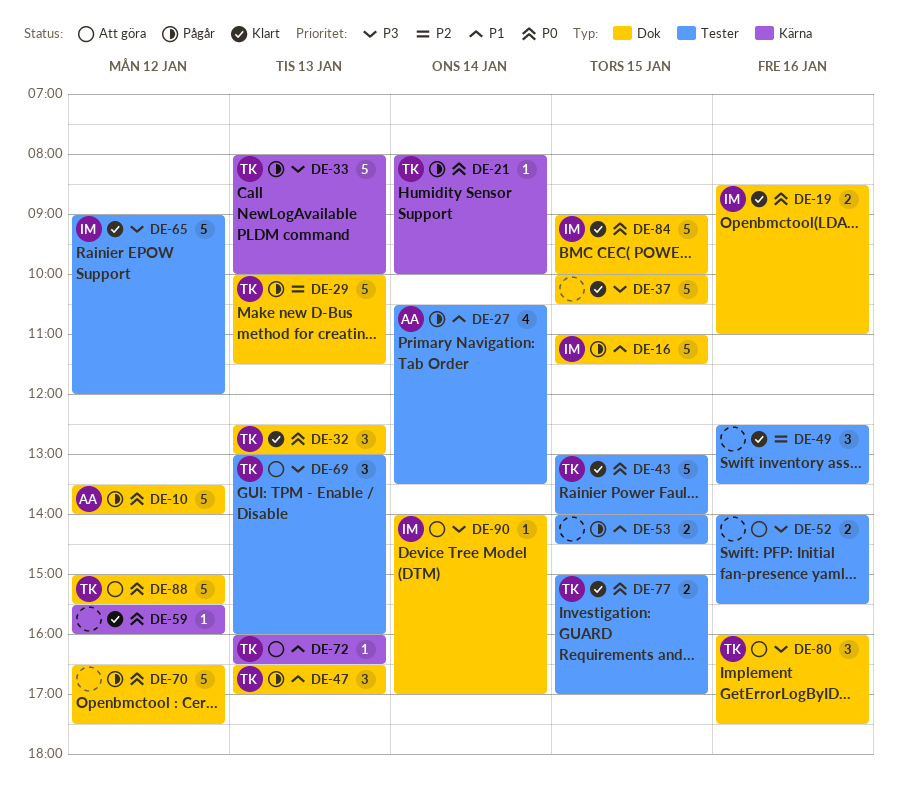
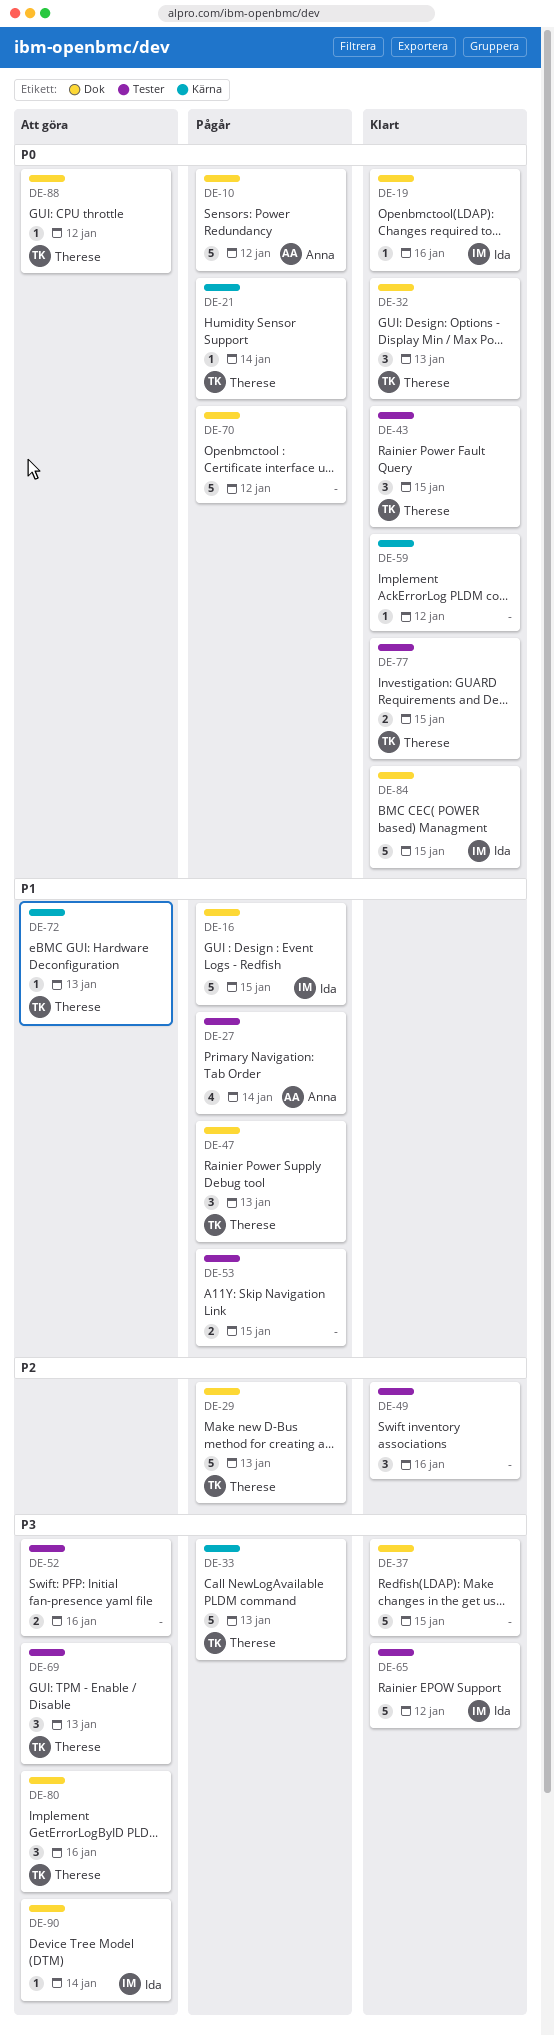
DE-19, estimate: 2 -> 1
DE-43, estimate: 5 -> 3
DE-88, estimate: 5 -> 1

